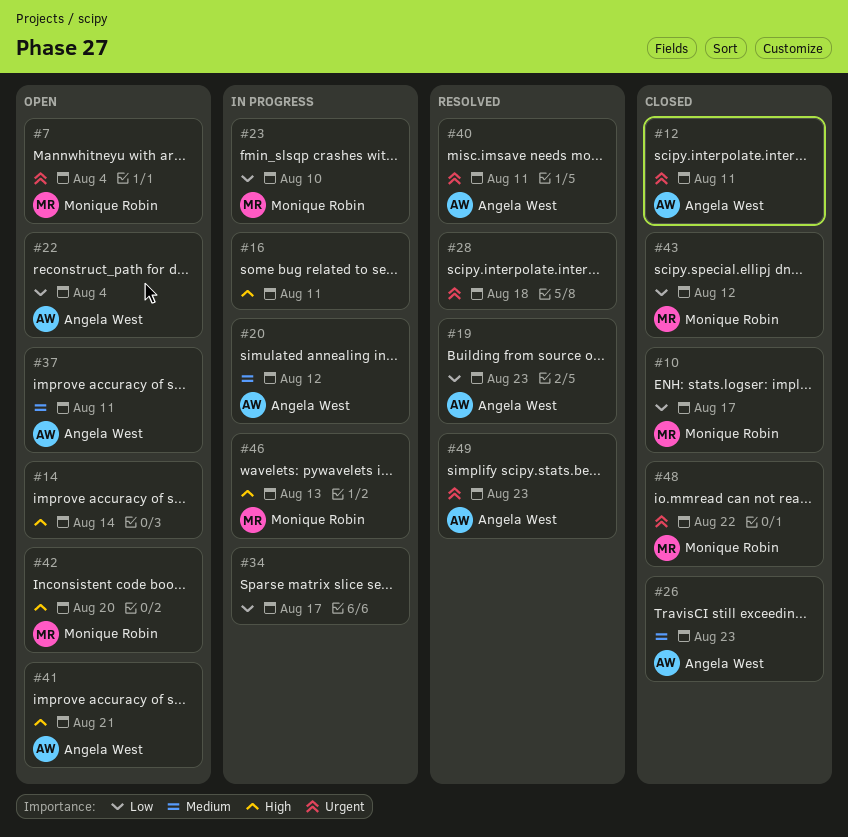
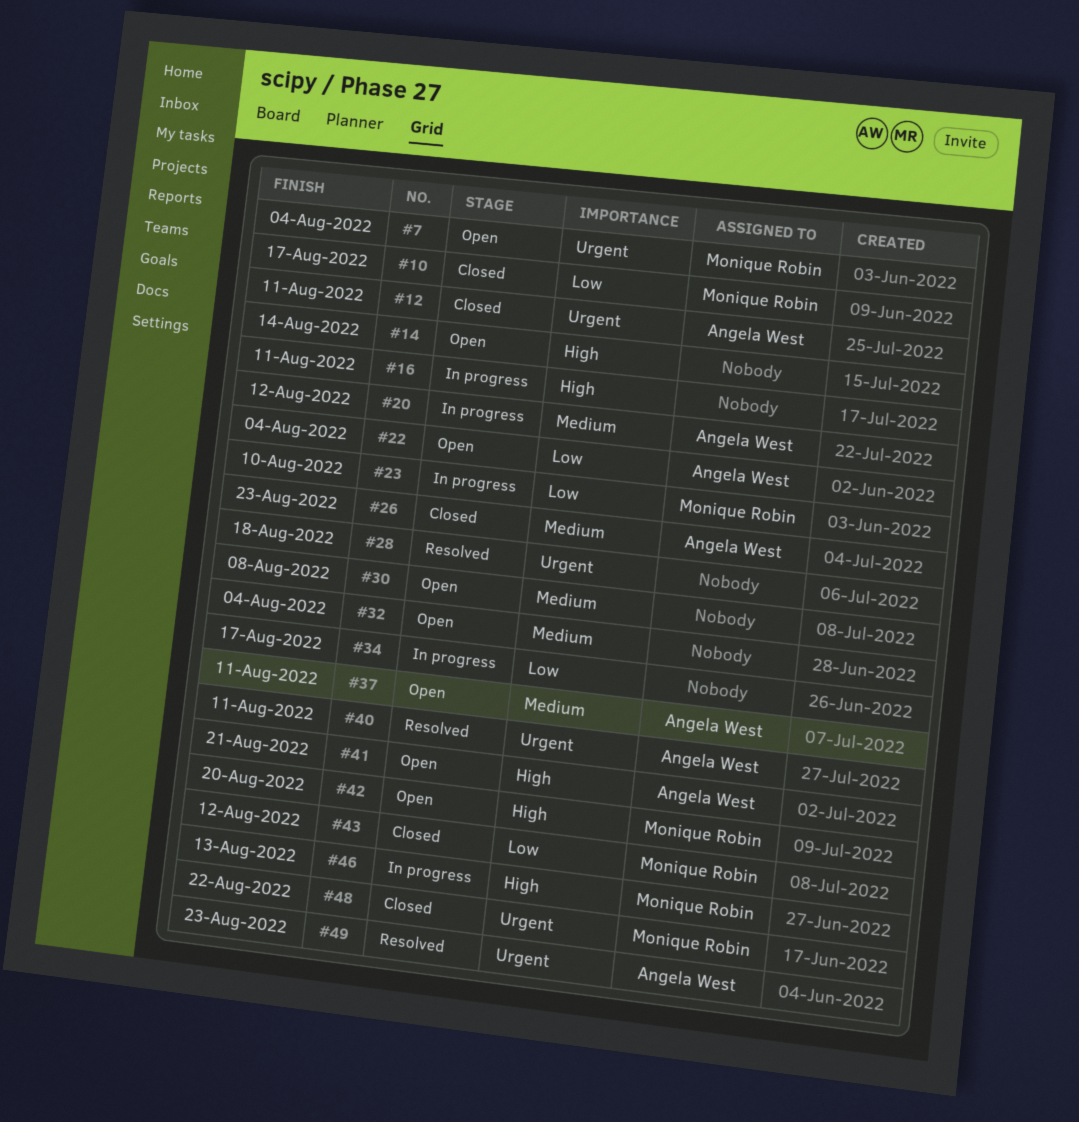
#19: present -> none
#30: none -> present
#32: none -> present

